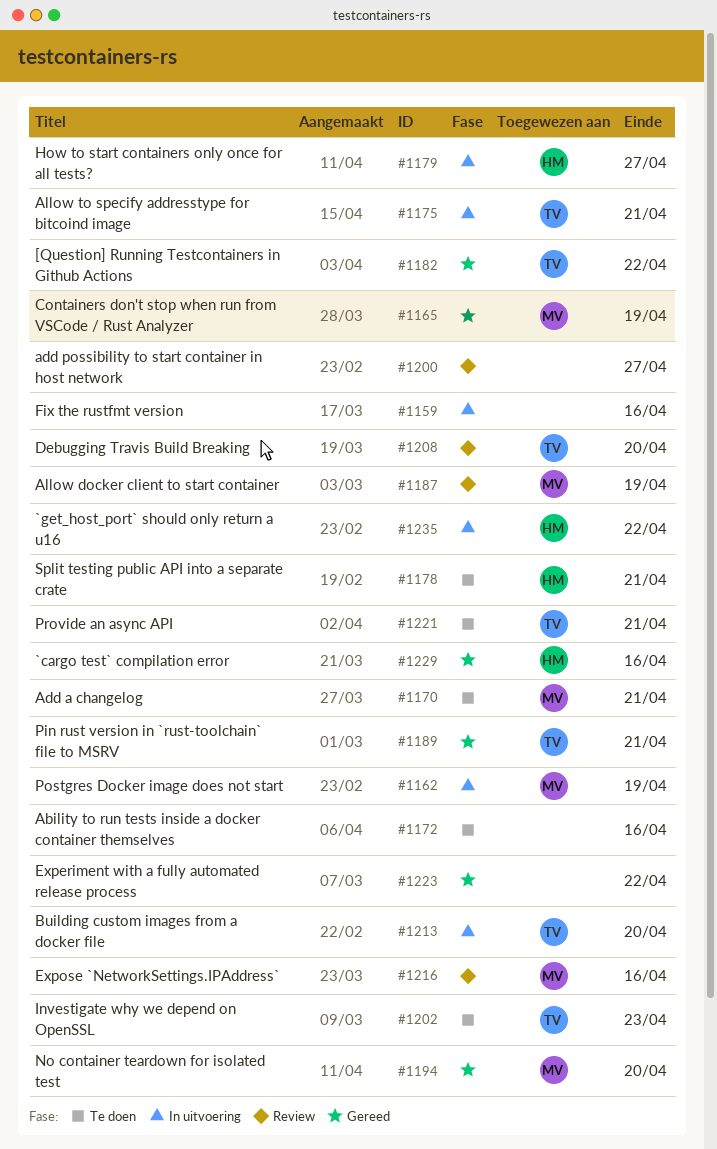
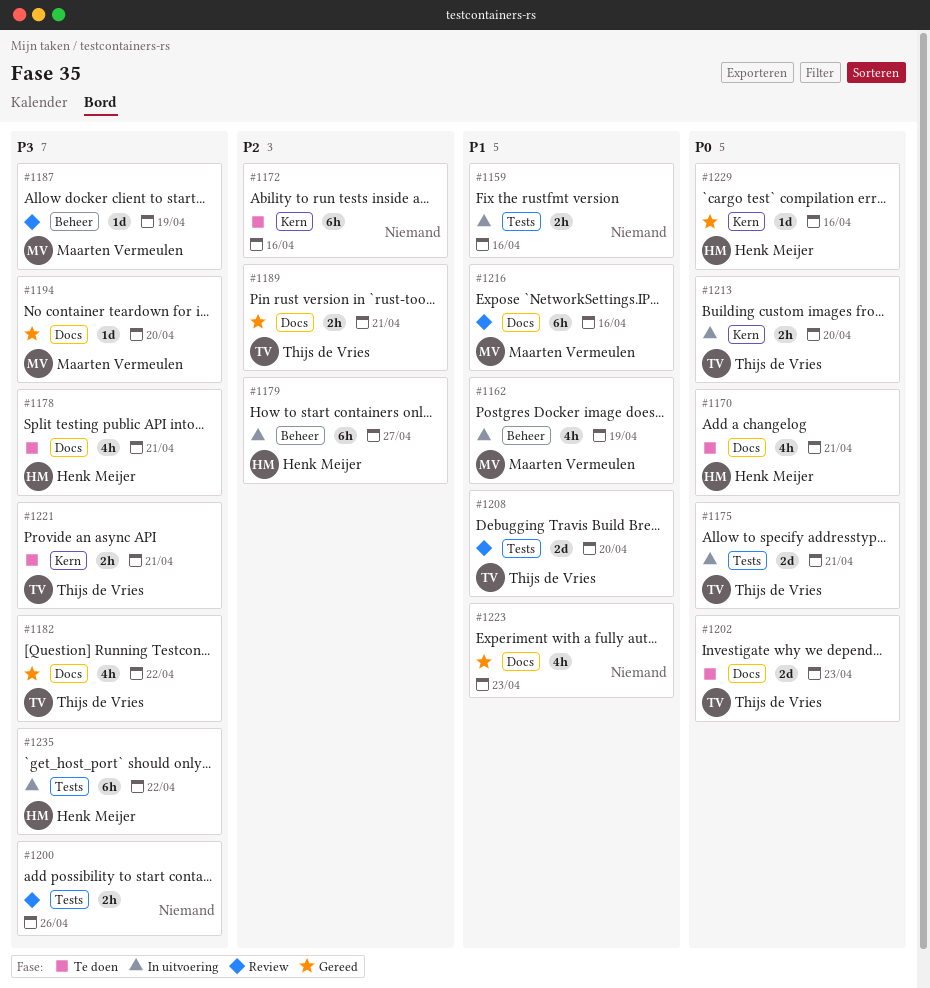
#1165: present -> none
#1170, owner: Maarten Vermeulen -> Henk Meijer
#1200, due: Apr 27 -> Apr 26
#1223, due: Apr 22 -> Apr 23

